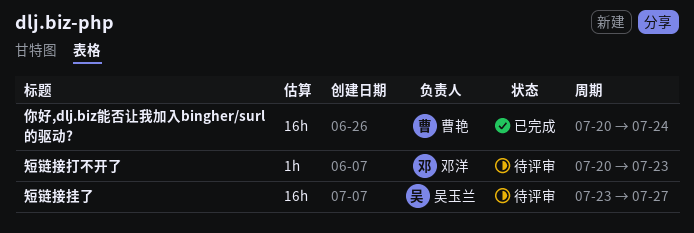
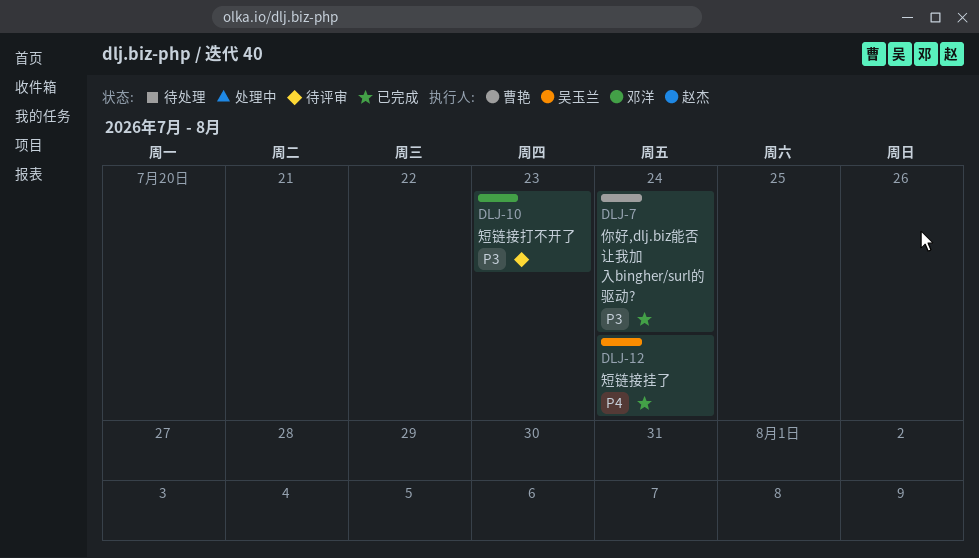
短链接挂了, status: 待评审 -> 已完成
短链接挂了, due: Jul 27 -> Jul 24

